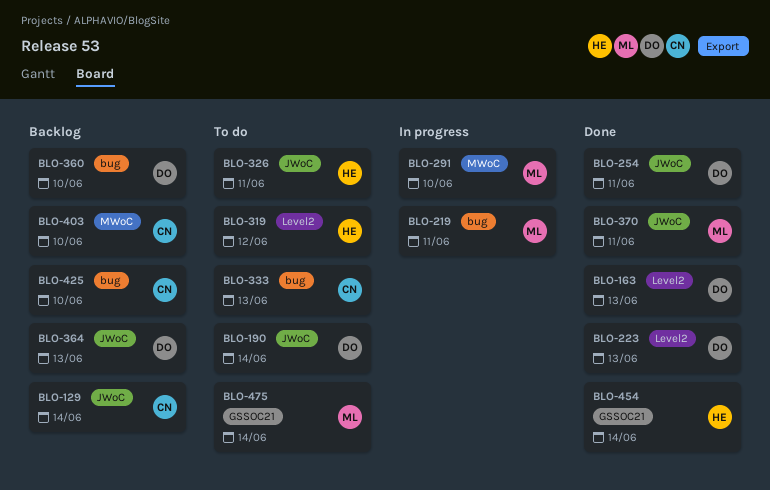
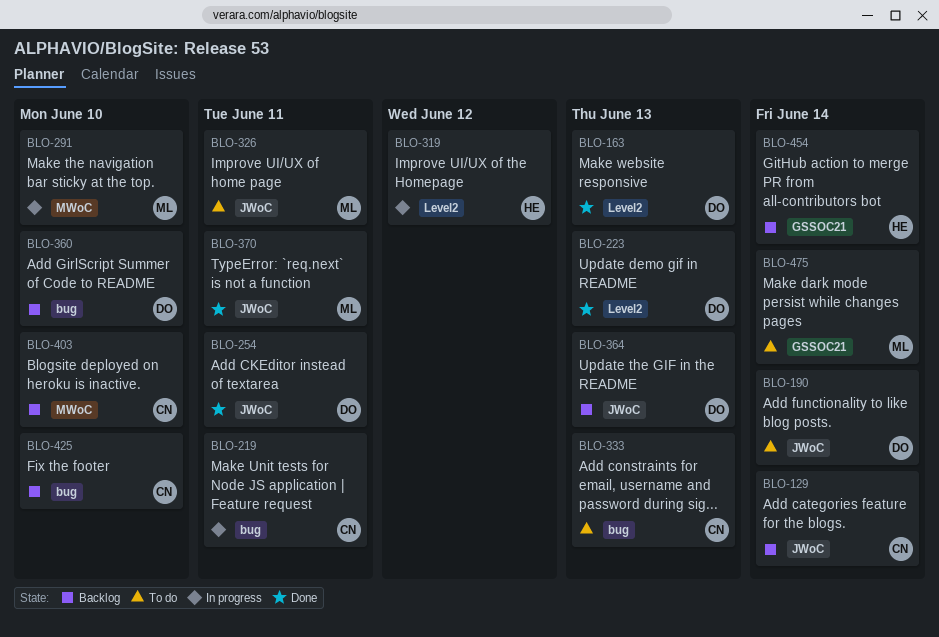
BLO-219, owner: ML -> CN
BLO-319, status: To do -> In progress
BLO-326, owner: HE -> ML
BLO-454, status: Done -> Backlog

